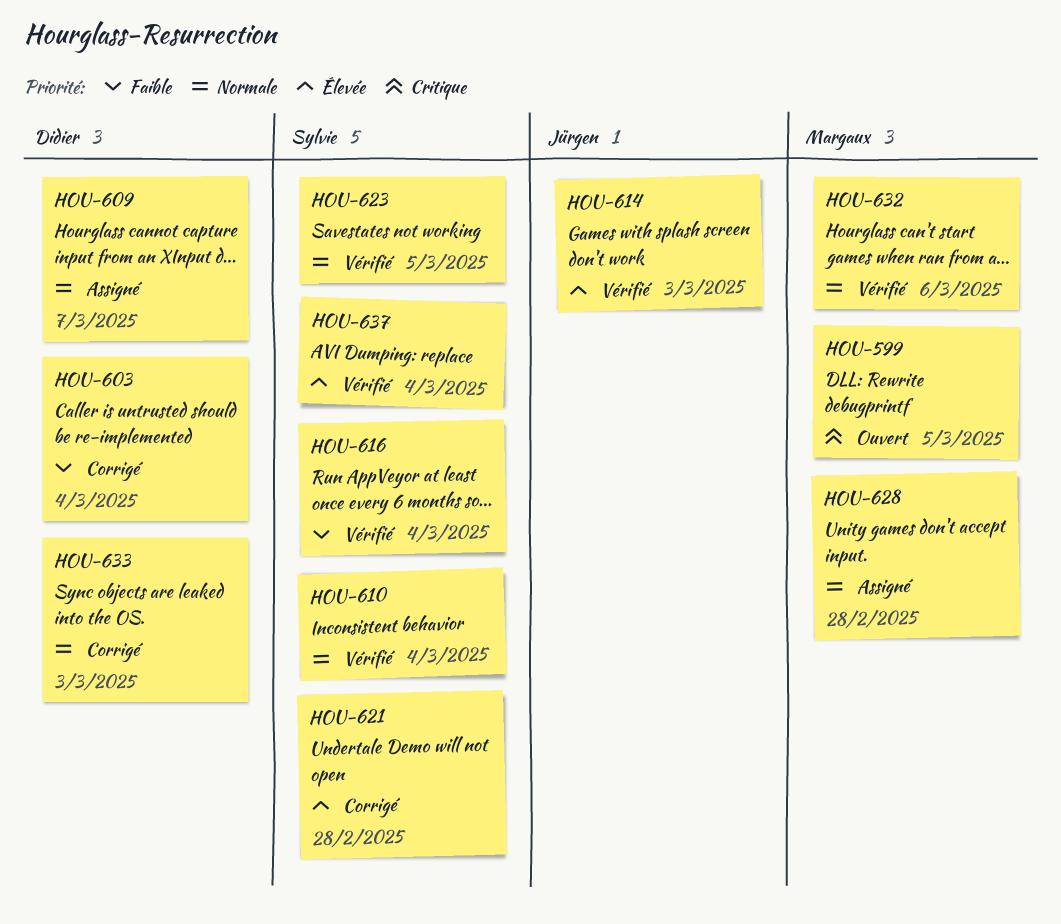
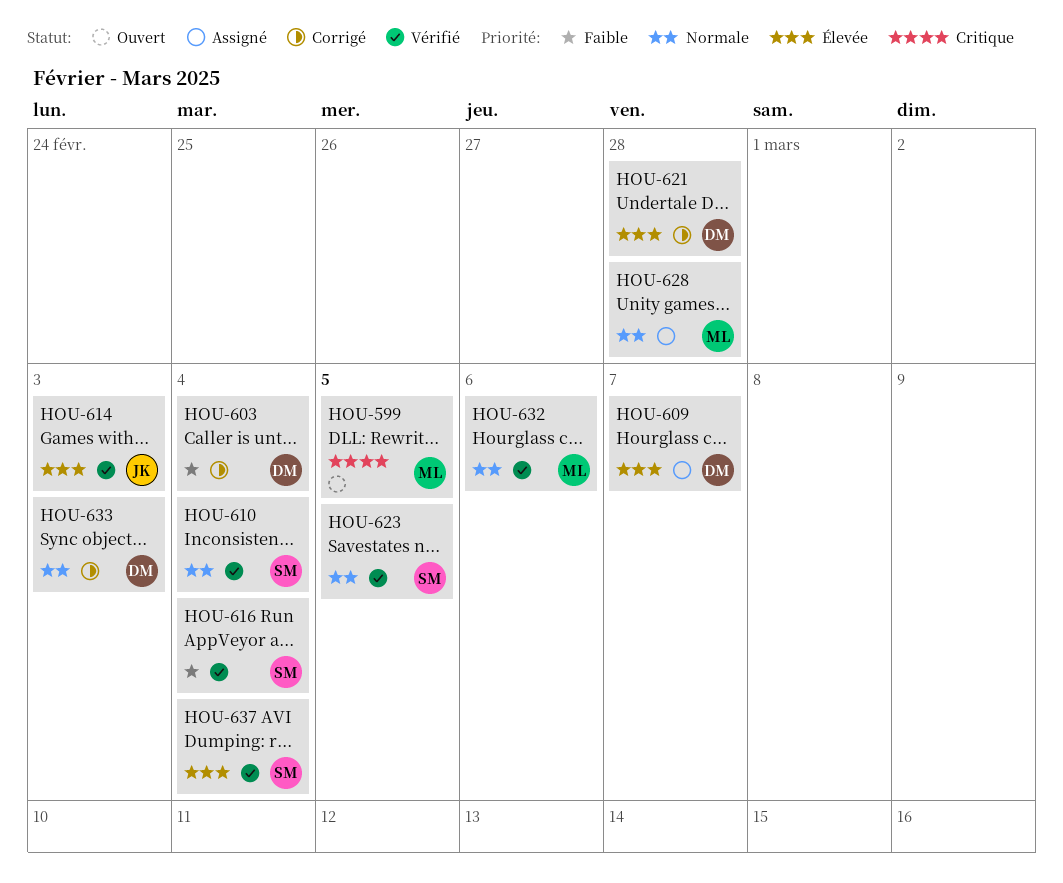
HOU-609, priority: Normale -> Élevée
HOU-621, owner: Sylvie -> Didier

